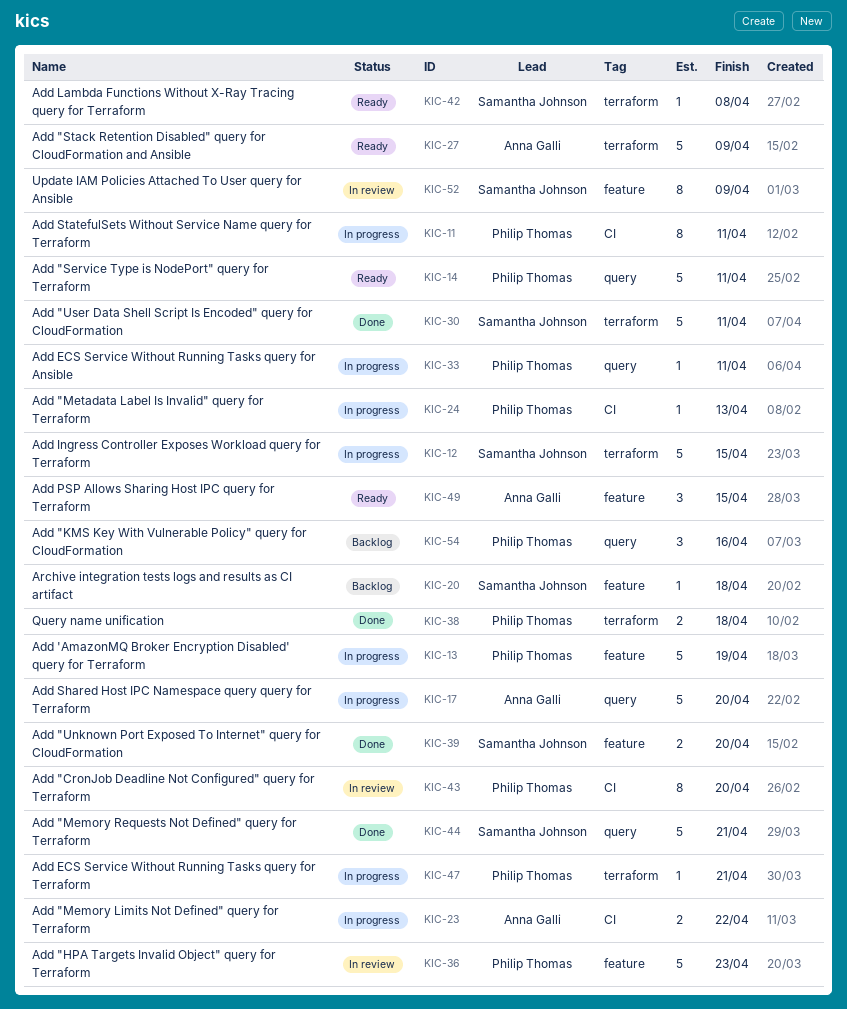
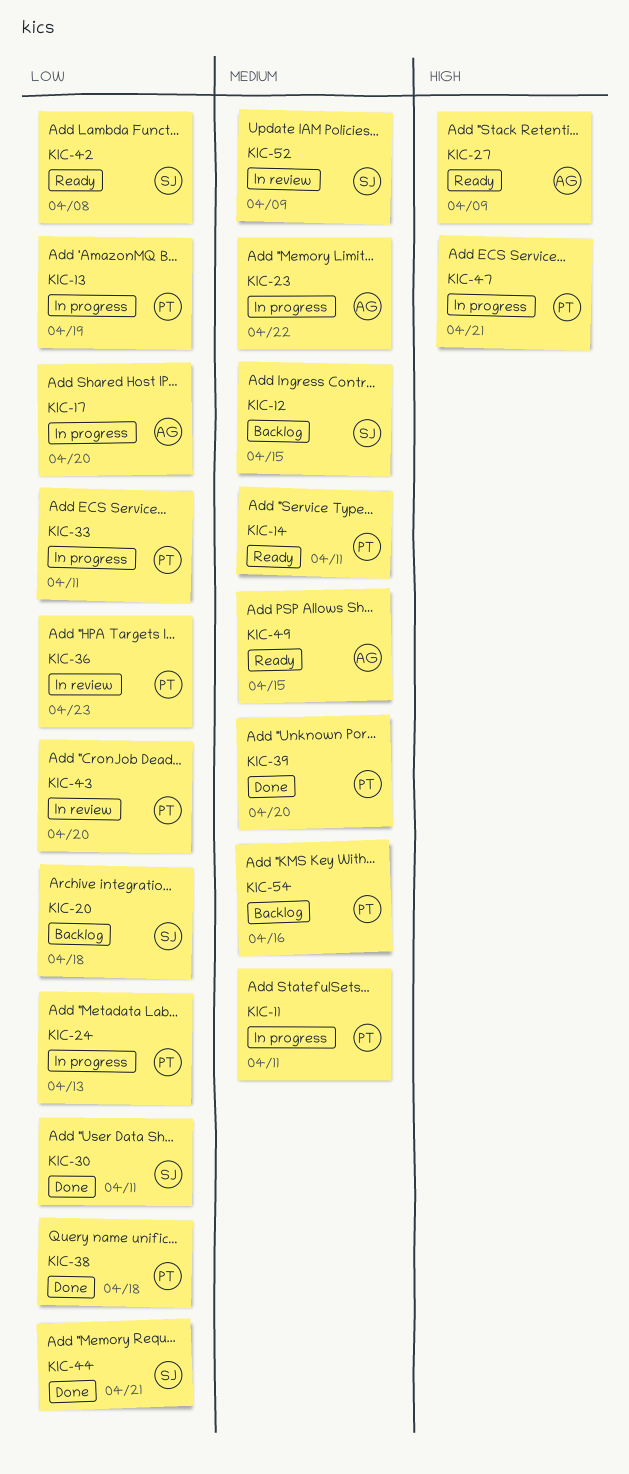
KIC-12, status: In progress -> Backlog
KIC-39, owner: Samantha Johnson -> Philip Thomas

